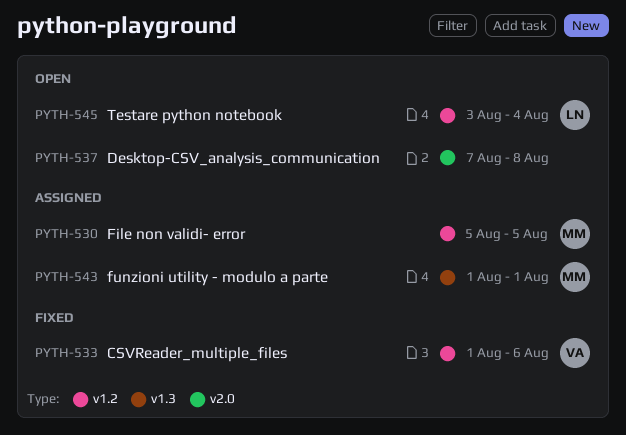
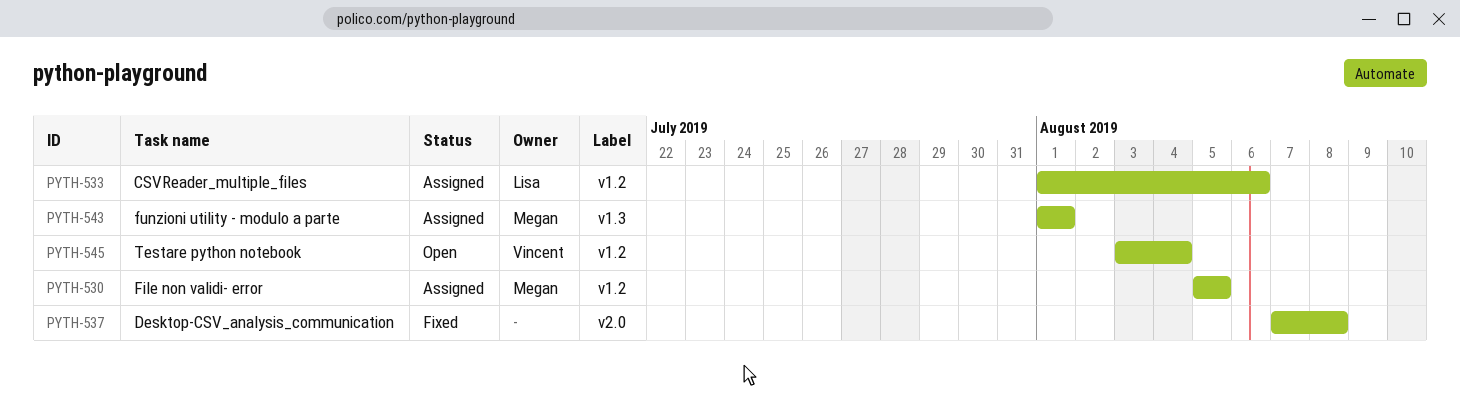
PYTH-533, status: Fixed -> Assigned
PYTH-533, owner: Vincent -> Lisa
PYTH-537, status: Open -> Fixed
PYTH-545, owner: Lisa -> Vincent

